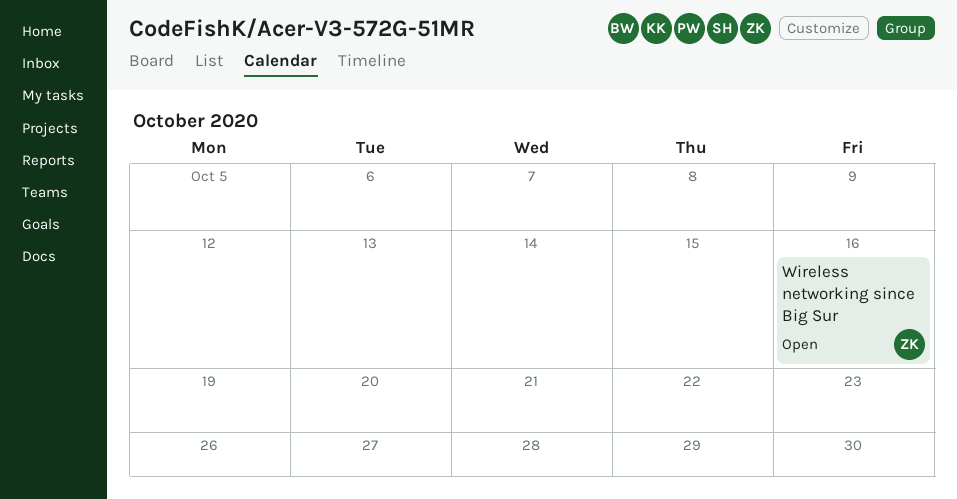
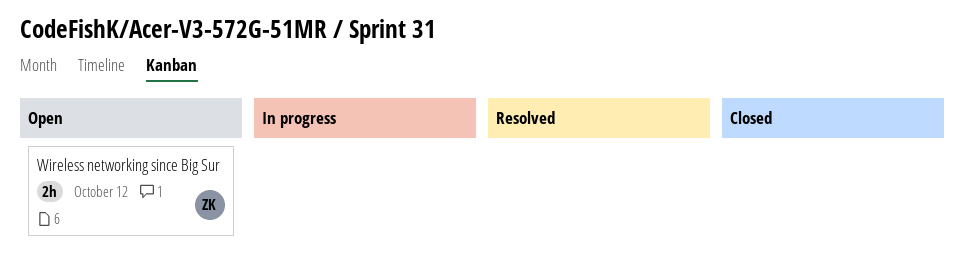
Wireless networking since Big Sur, due: Oct 16 -> Oct 12

